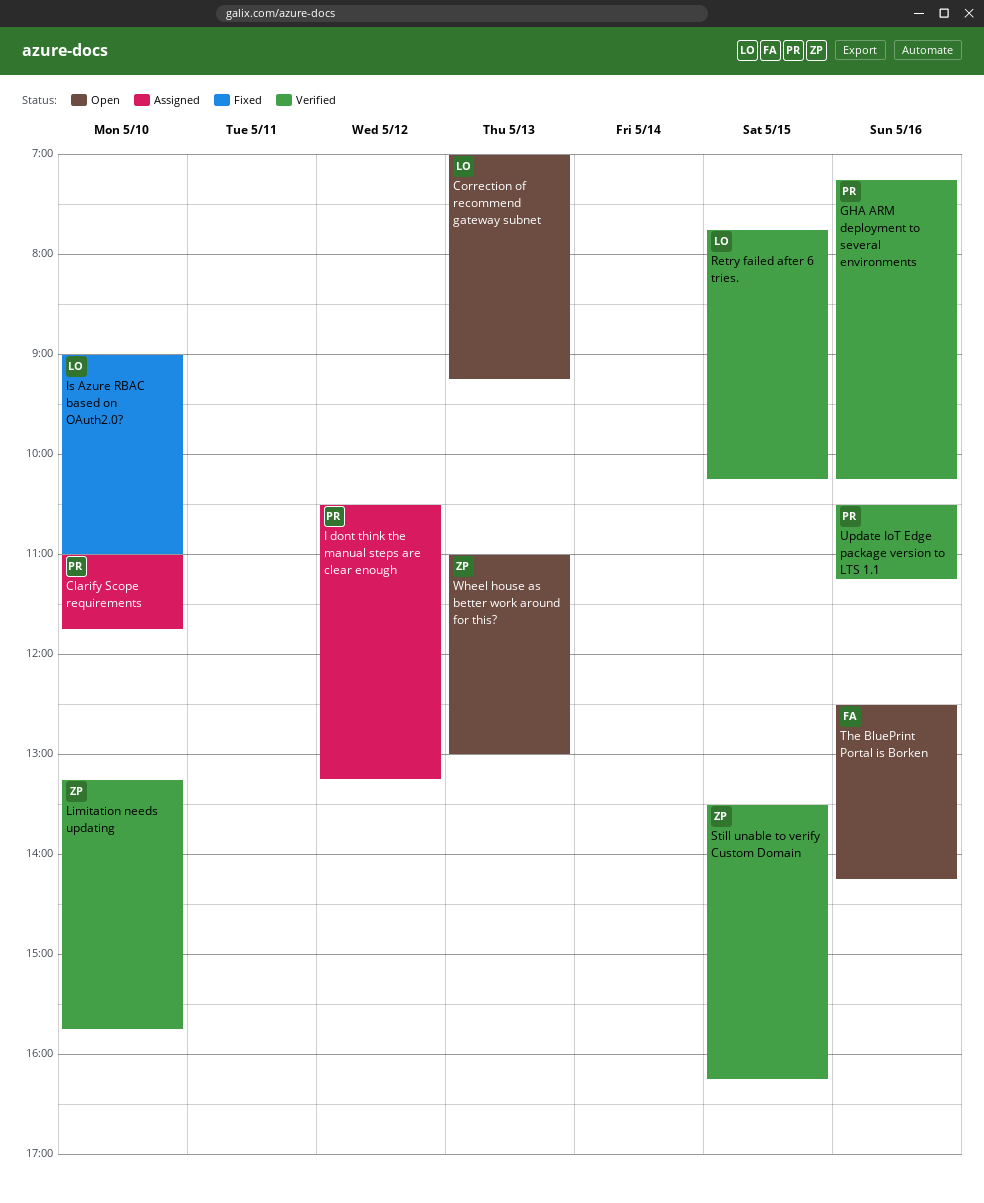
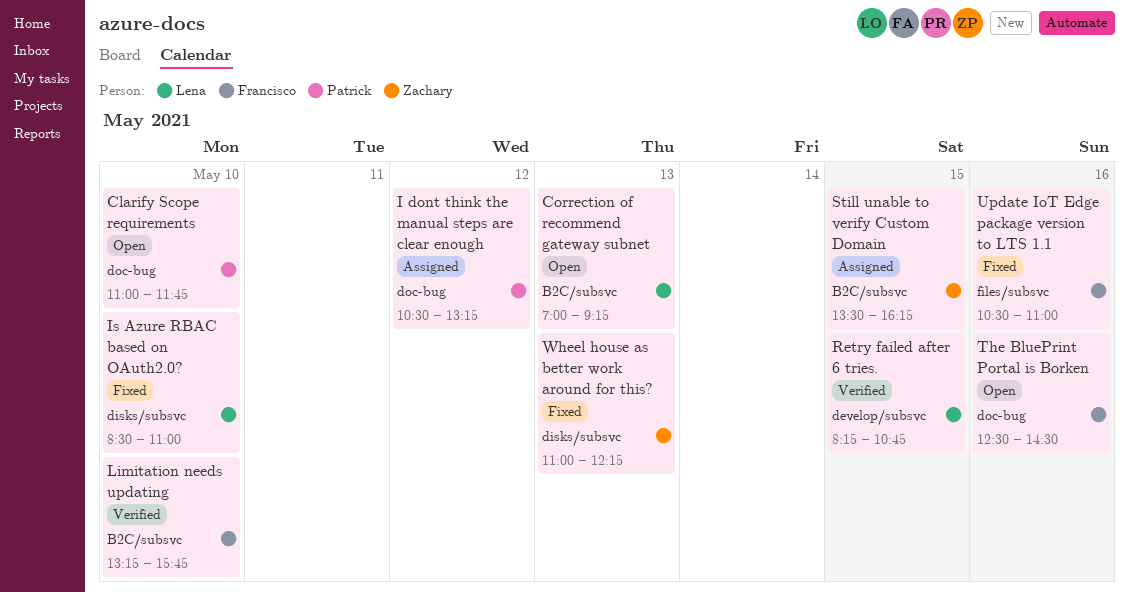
Clarify Scope requirements, status: Assigned -> Open
GHA ARM deployment to several environments: present -> none
Is Azure RBAC based on OAuth2.0?, begins: 09:00 -> 08:30
Limitation needs updating, owner: Zachary -> Francisco
Retry failed after 6 tries., begins: 07:45 -> 08:15
Retry failed after 6 tries., ends: 10:15 -> 10:45
Still unable to verify Custom Domain, status: Verified -> Assigned
The BluePrint Portal is Borken, ends: 14:15 -> 14:30
Update IoT Edge package version to LTS 1.1, status: Verified -> Fixed
Update IoT Edge package version to LTS 1.1, owner: Patrick -> Francisco
Update IoT Edge package version to LTS 1.1, ends: 11:15 -> 11:00
Wheel house as better work around for this?, status: Open -> Fixed
Wheel house as better work around for this?, ends: 13:00 -> 12:15

